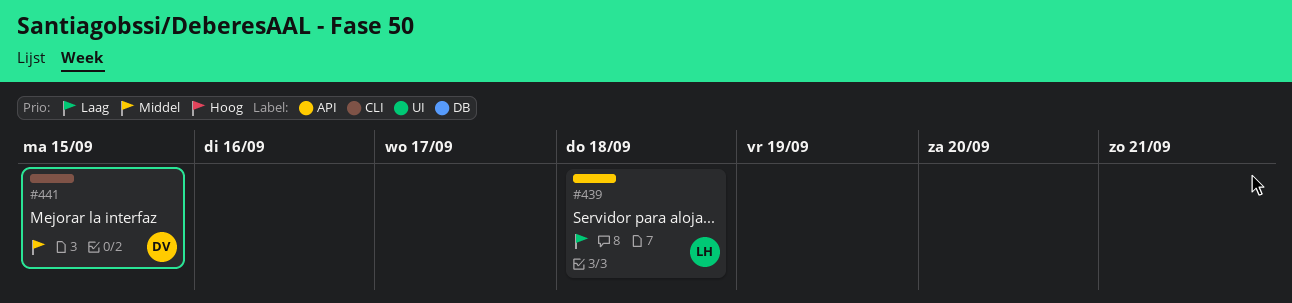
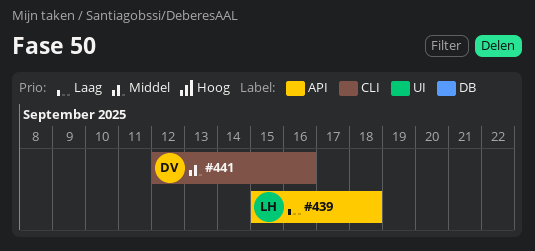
#441, due: Sep 15 -> Sep 16

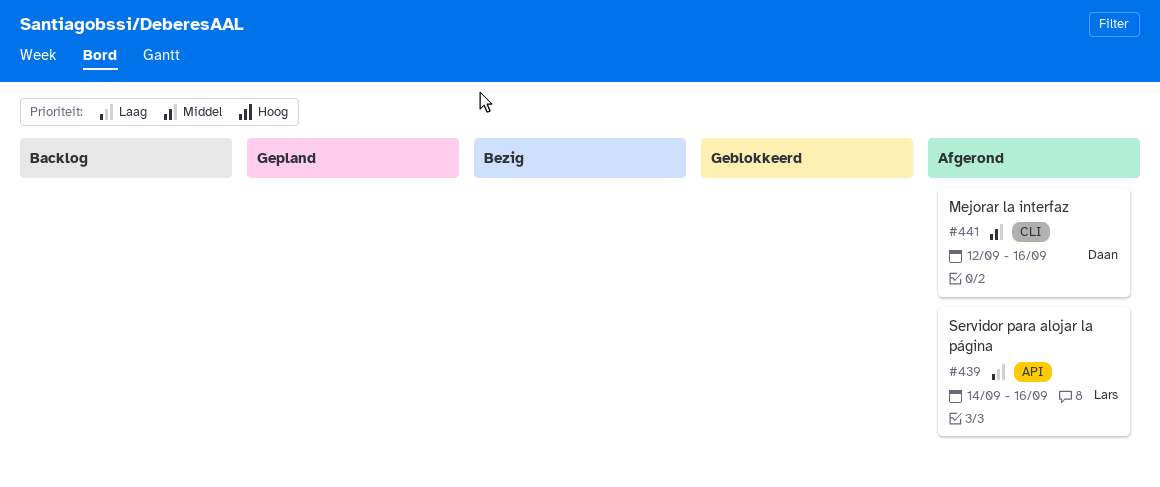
#439, start: Sep 15 -> Sep 14
#439, due: Sep 18 -> Sep 16

